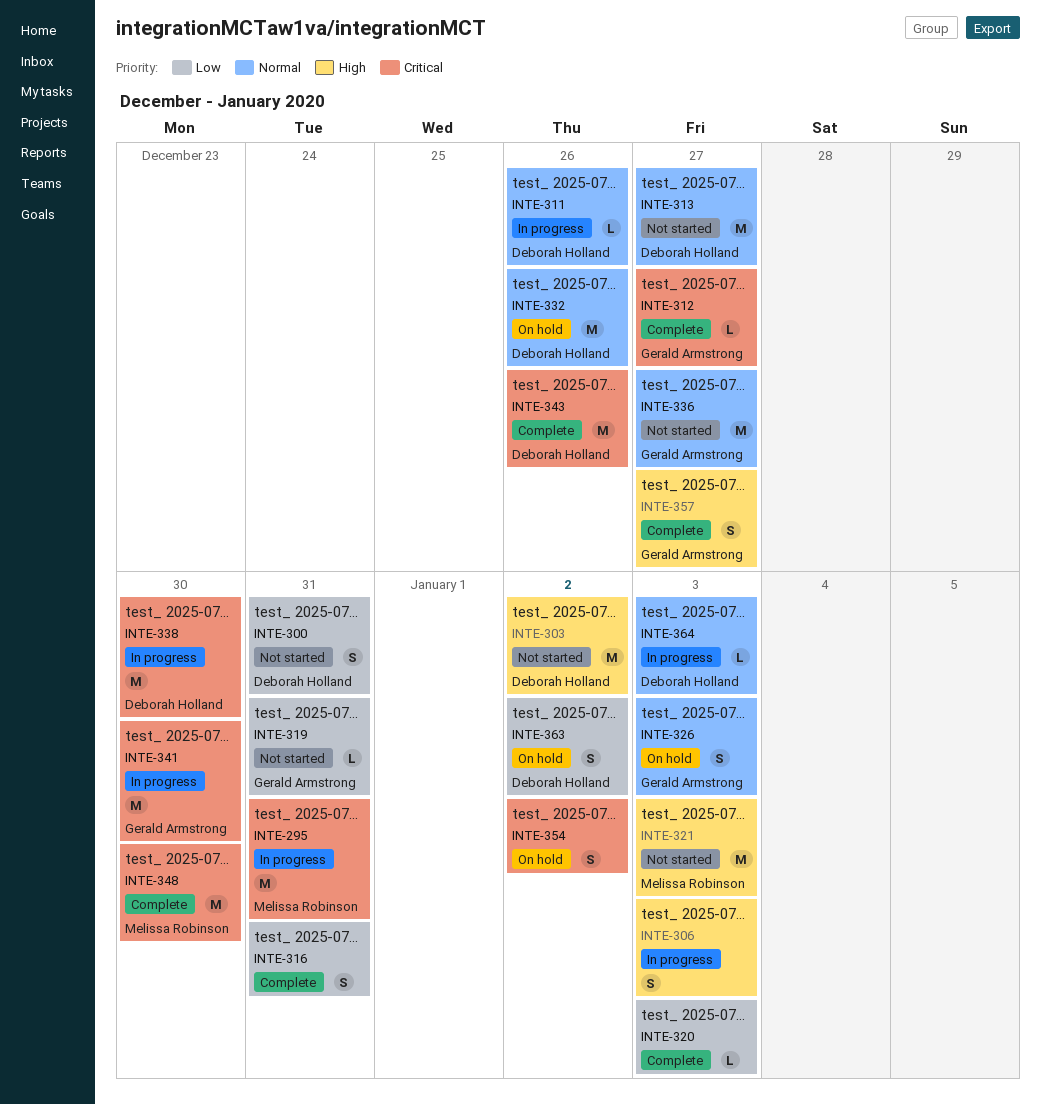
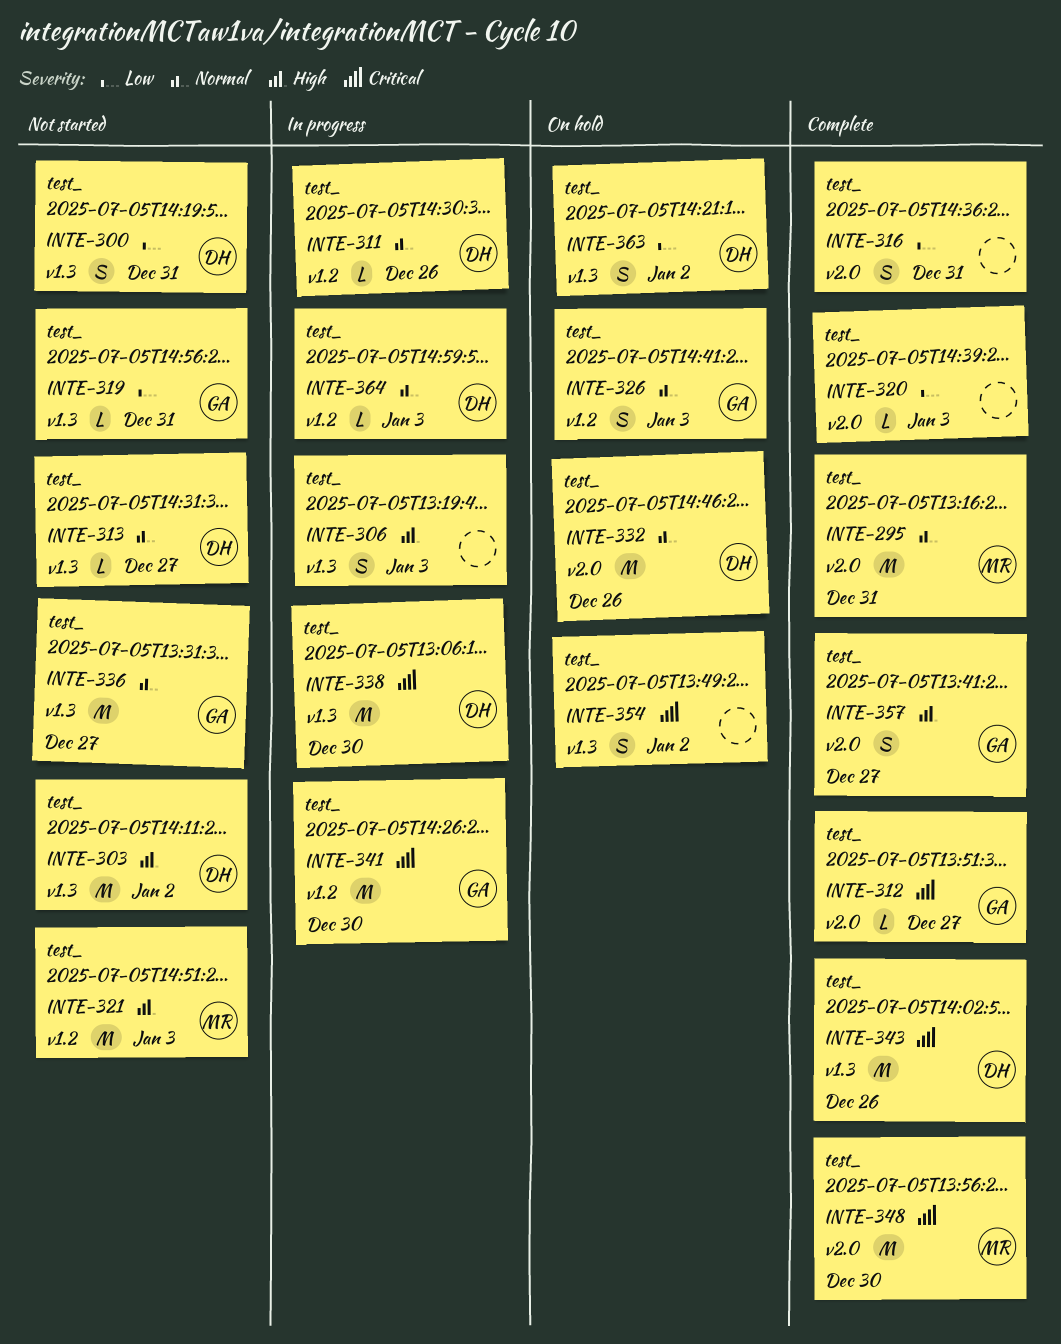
INTE-295, status: In progress -> Complete
INTE-295, priority: Critical -> Normal
INTE-313, estimate: M -> L

